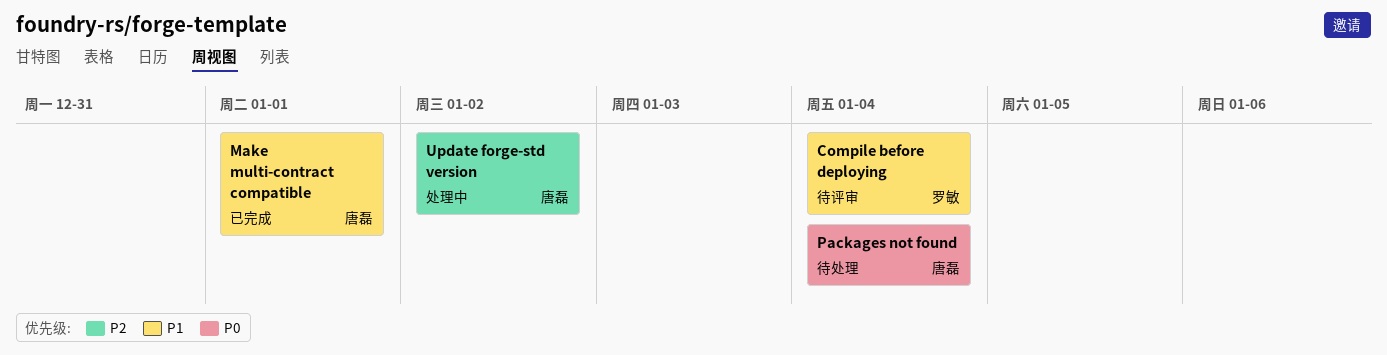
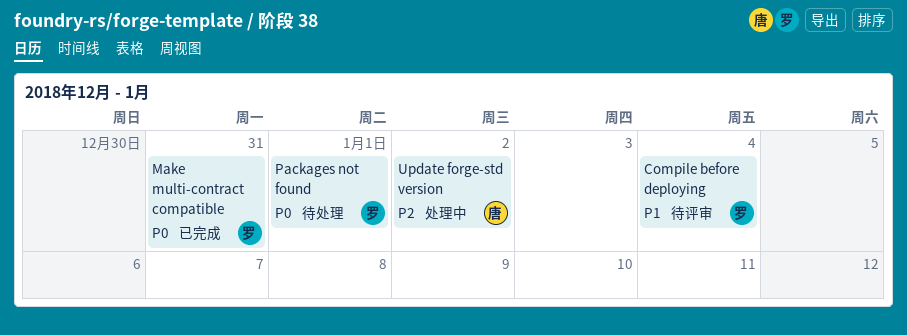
Make multi-contract compatible, owner: 唐磊 -> 罗敏
Make multi-contract compatible, priority: P1 -> P0
Make multi-contract compatible, due: Jan 1 -> Dec 31
Packages not found, owner: 唐磊 -> 罗敏
Packages not found, due: Jan 4 -> Jan 1

